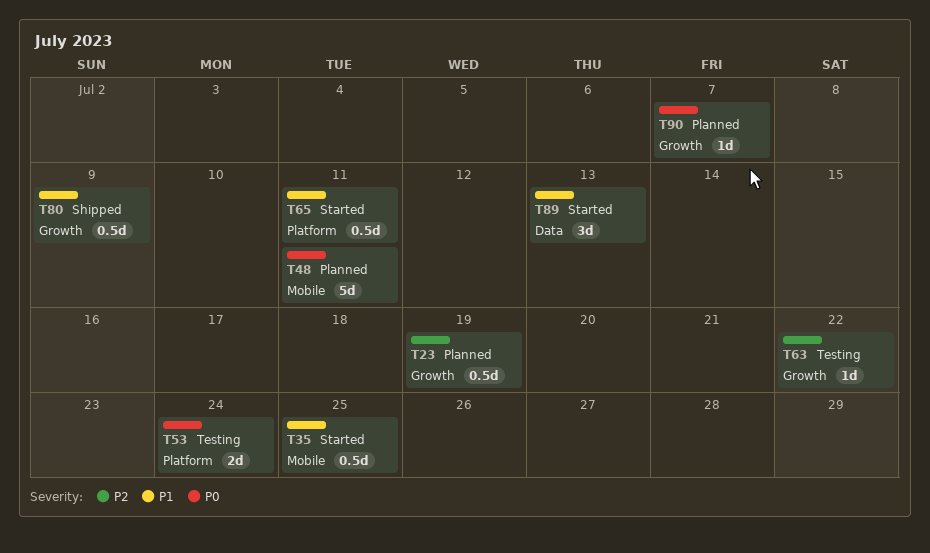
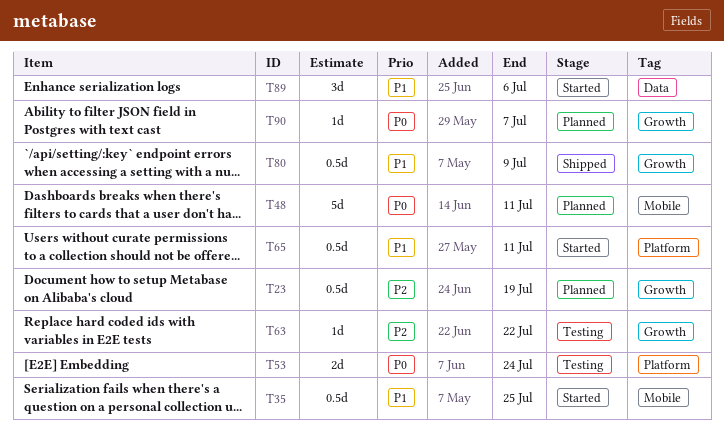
T89, due: Jul 13 -> Jul 6

